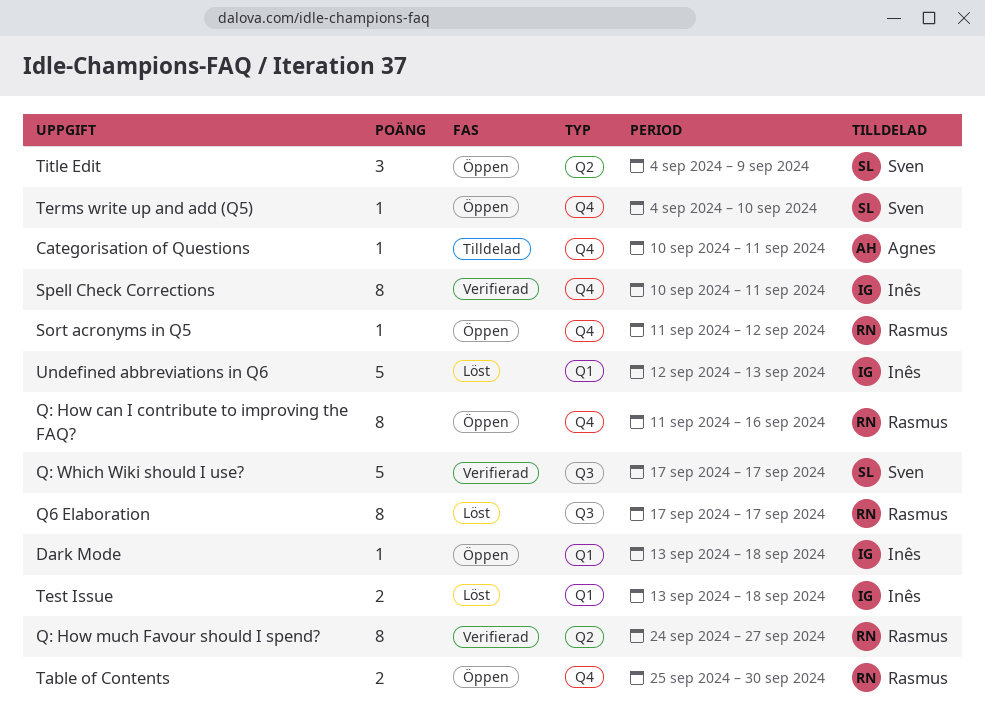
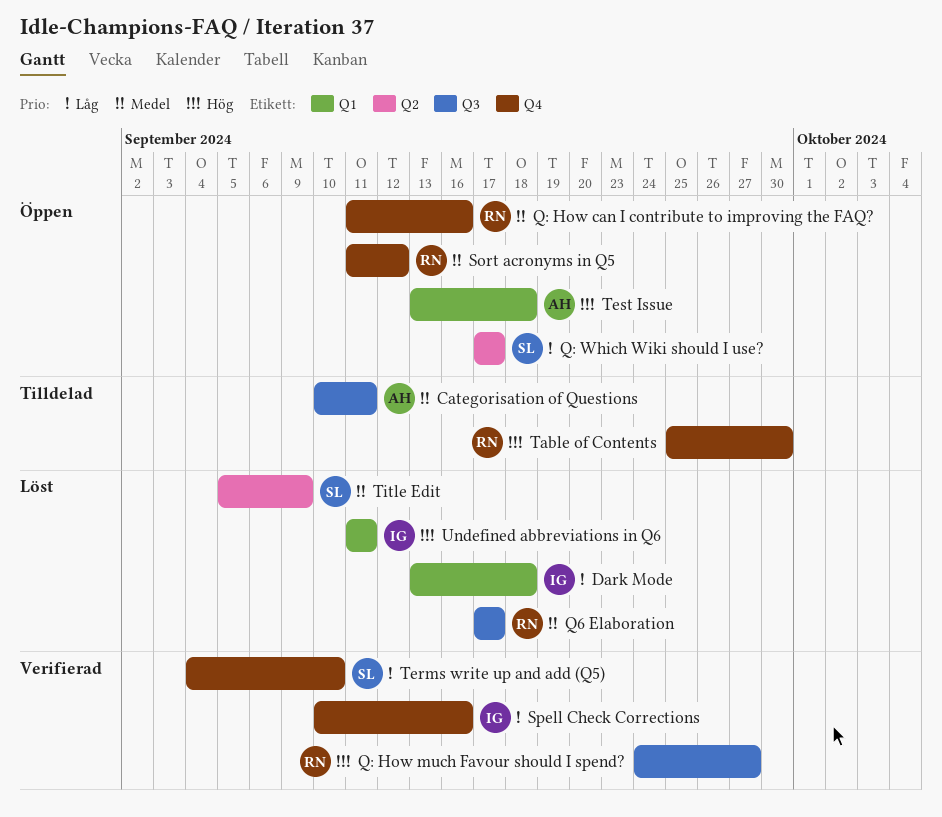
Categorisation of Questions, label: Q4 -> Q3
Dark Mode, status: Öppen -> Löst
Q: How much Favour should I spend?, label: Q2 -> Q3
Q: Which Wiki should I use?, status: Verifierad -> Öppen
Q: Which Wiki should I use?, label: Q3 -> Q2
Spell Check Corrections, due: Sep 11 -> Sep 16
Table of Contents, status: Öppen -> Tilldelad
Terms write up and add (Q5), status: Öppen -> Verifierad
Test Issue, status: Löst -> Öppen
Test Issue, owner: Inês -> Agnes
Title Edit, status: Öppen -> Löst
Title Edit, start: Sep 4 -> Sep 5
Undefined abbreviations in Q6, start: Sep 12 -> Sep 11
Undefined abbreviations in Q6, due: Sep 13 -> Sep 11

